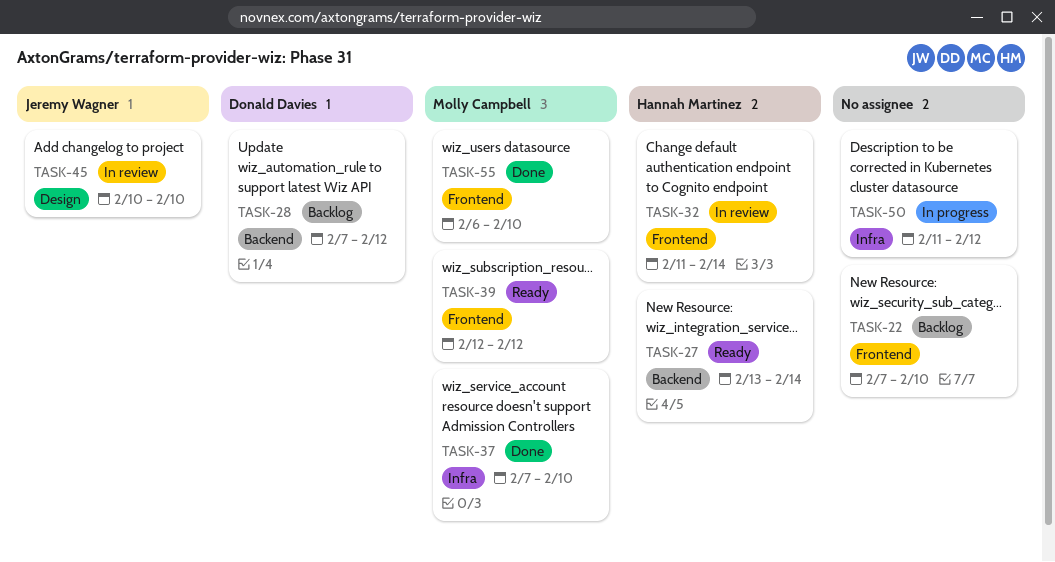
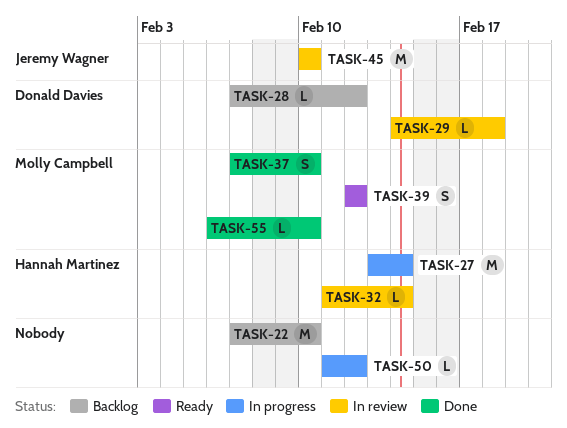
TASK-27, status: Ready -> In progress
TASK-29: none -> present

